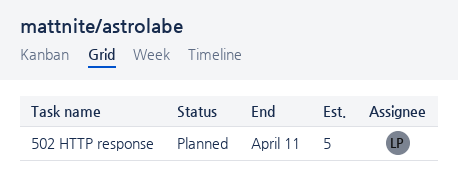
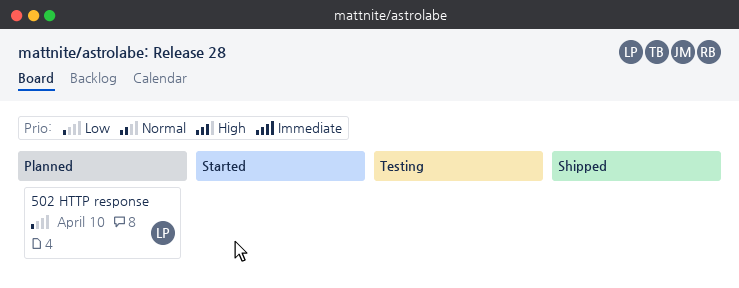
502 HTTP response, due: Apr 11 -> Apr 10

